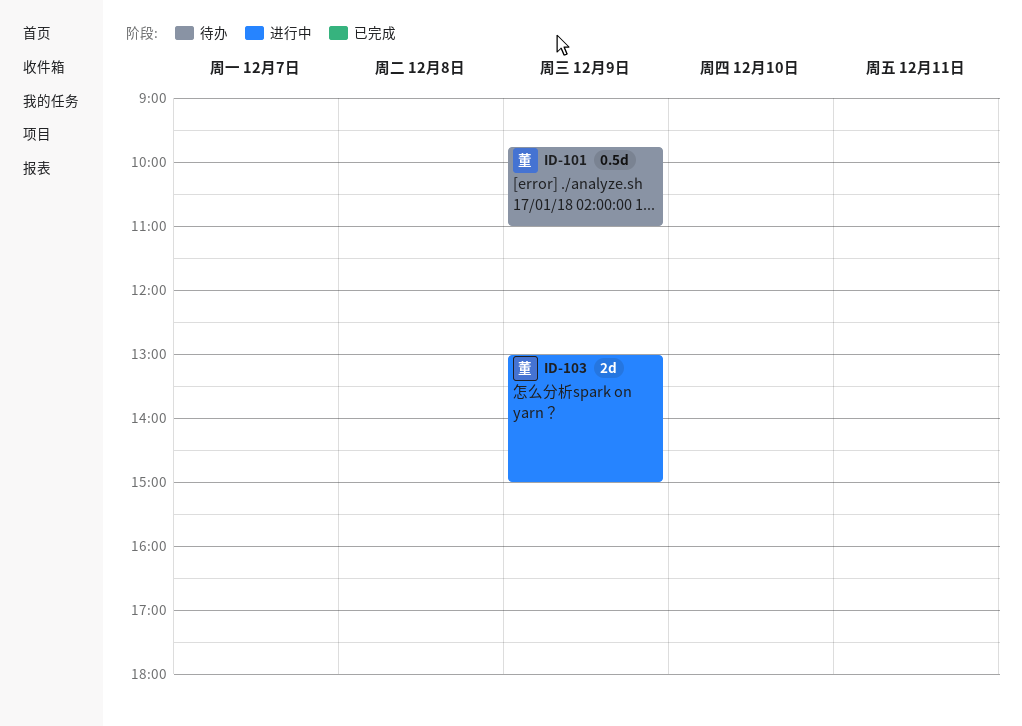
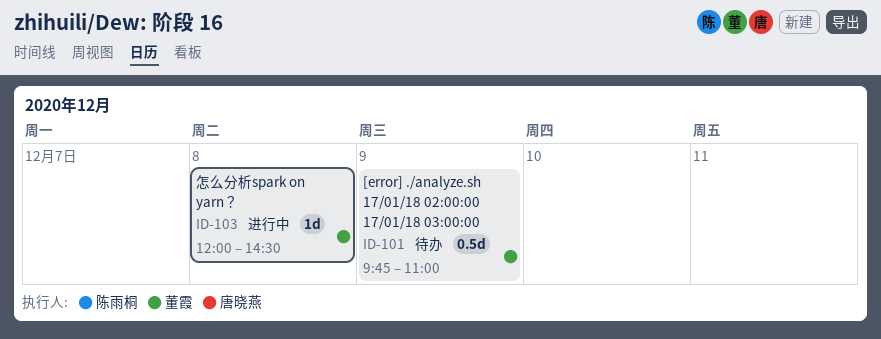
ID-103, estimate: 2d -> 1d
ID-103, day: Dec 9 -> Dec 8
ID-103, begins: 13:00 -> 12:00
ID-103, ends: 15:00 -> 14:30

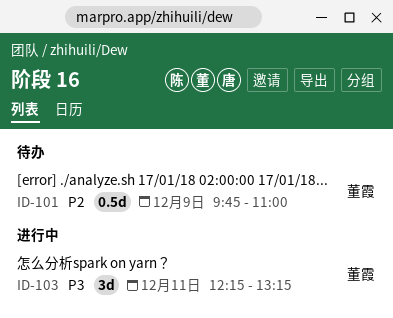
ID-103, estimate: 1d -> 3d
ID-103, day: Dec 8 -> Dec 11
ID-103, begins: 12:00 -> 12:15
ID-103, ends: 14:30 -> 13:15

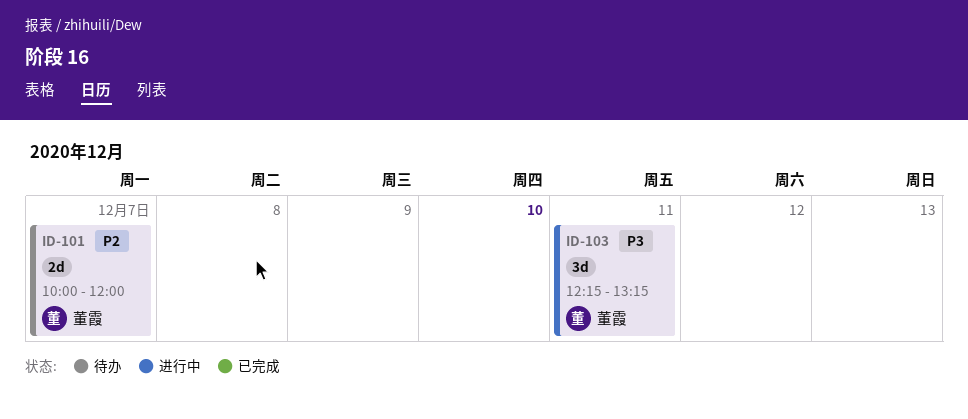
ID-101, estimate: 0.5d -> 2d
ID-101, day: Dec 9 -> Dec 7
ID-101, begins: 09:45 -> 10:00
ID-101, ends: 11:00 -> 12:00

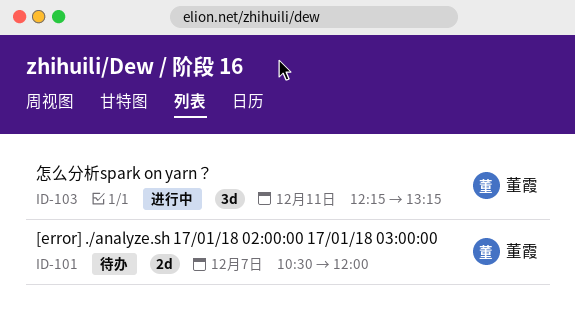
ID-101, begins: 10:00 -> 10:30

